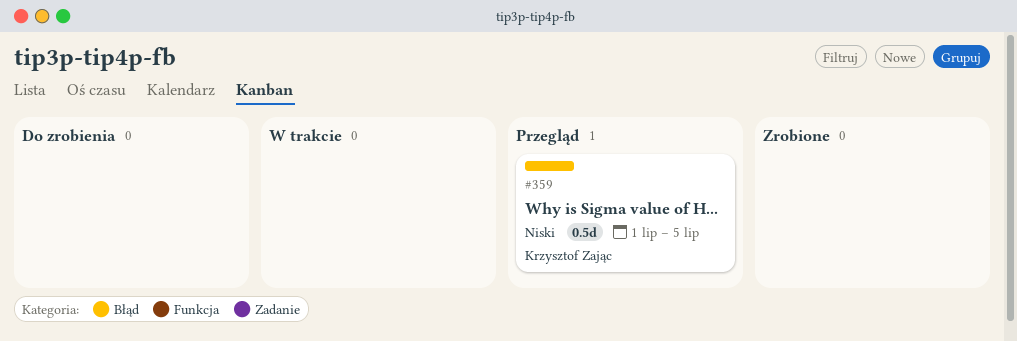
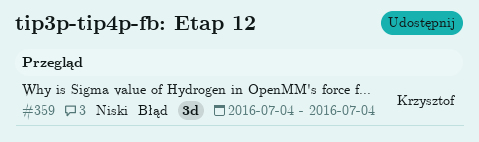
#359, estimate: 0.5d -> 3d
#359, start: Jul 1 -> Jul 4
#359, due: Jul 5 -> Jul 4

